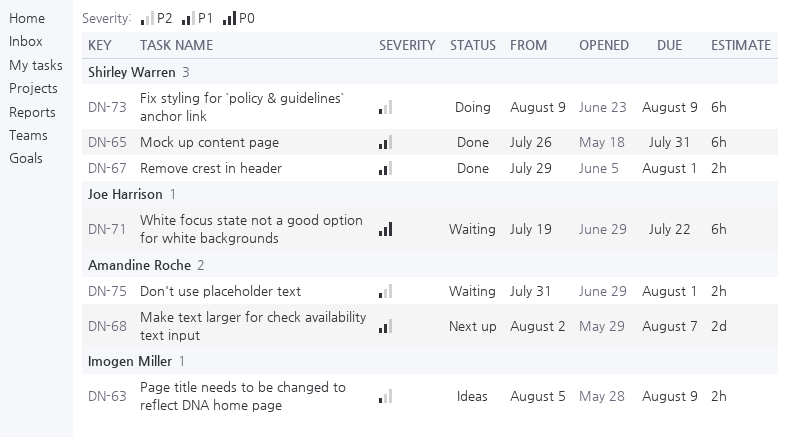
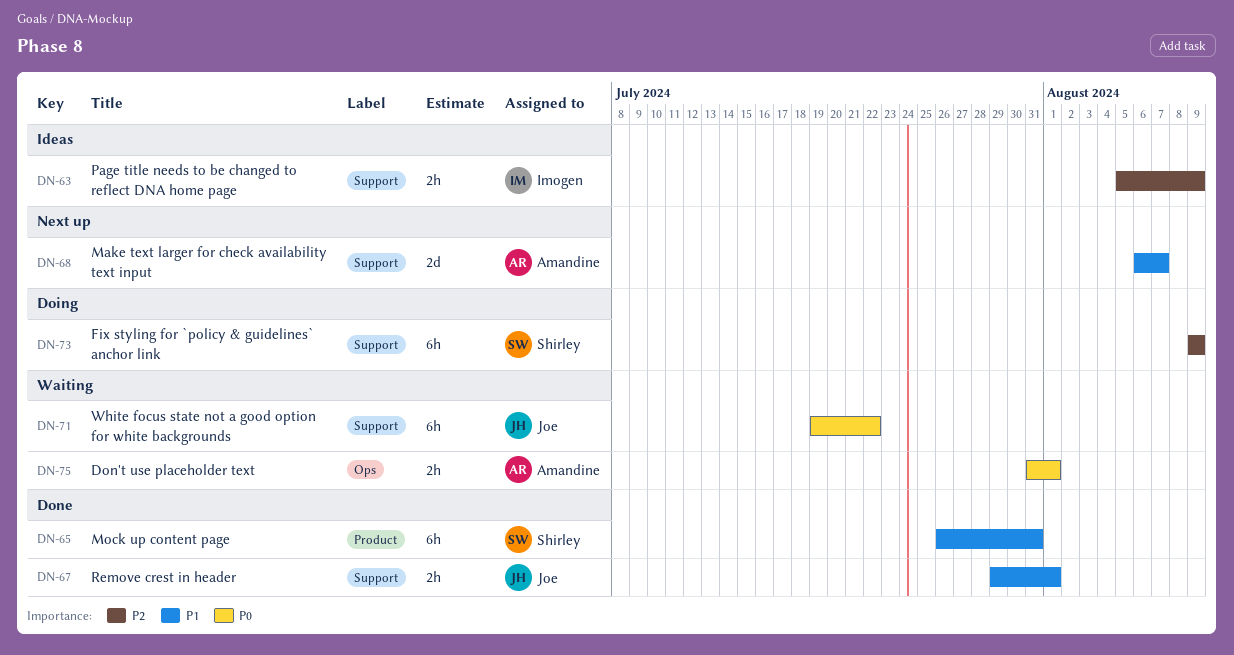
DN-67, owner: Shirley Warren -> Joe Harrison
DN-68, start: Aug 2 -> Aug 6
DN-75, priority: P2 -> P0

